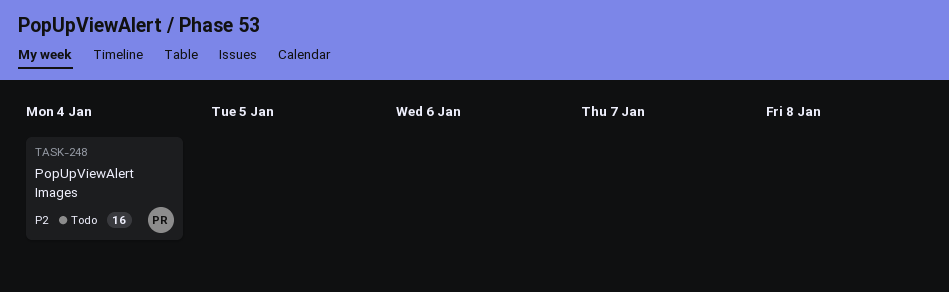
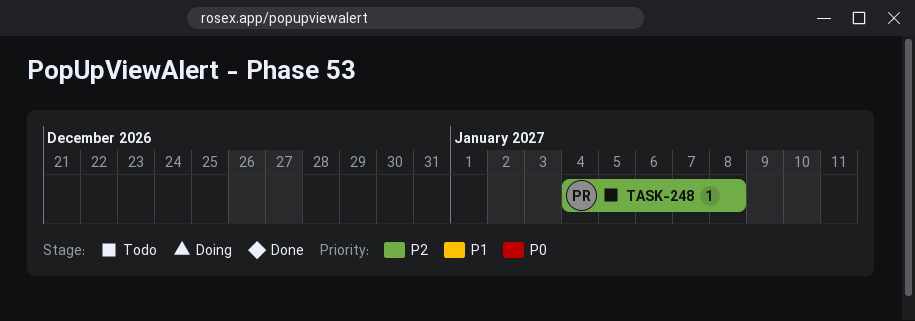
TASK-248, estimate: 16 -> 1
TASK-248, due: Jan 4 -> Jan 8

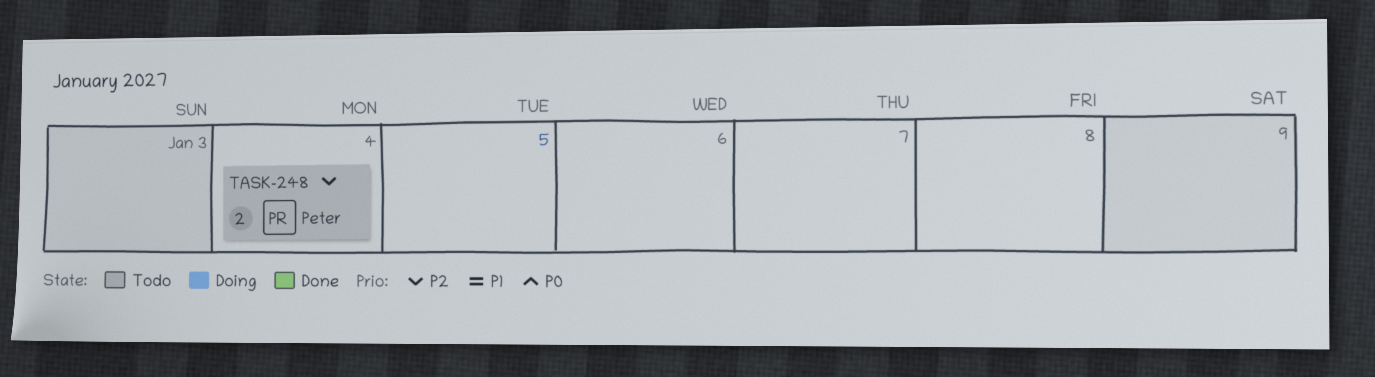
TASK-248, estimate: 1 -> 2
TASK-248, due: Jan 8 -> Jan 4

